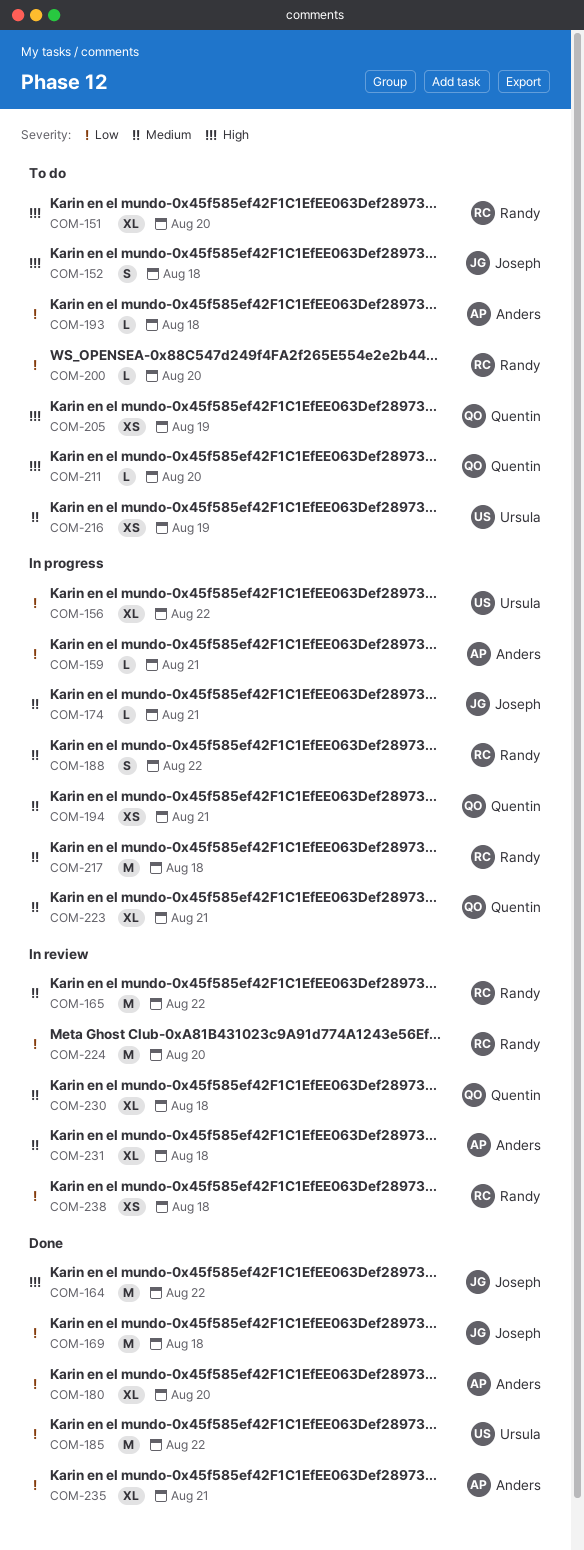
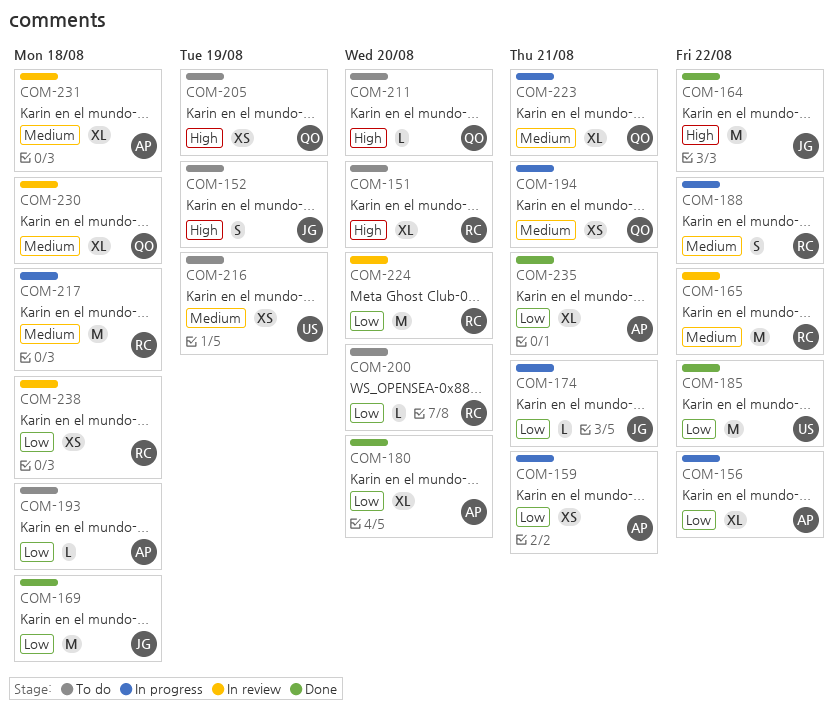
COM-152, due: Aug 18 -> Aug 19
COM-156, owner: Ursula -> Anders
COM-159, estimate: L -> XS
COM-174, priority: Medium -> Low

